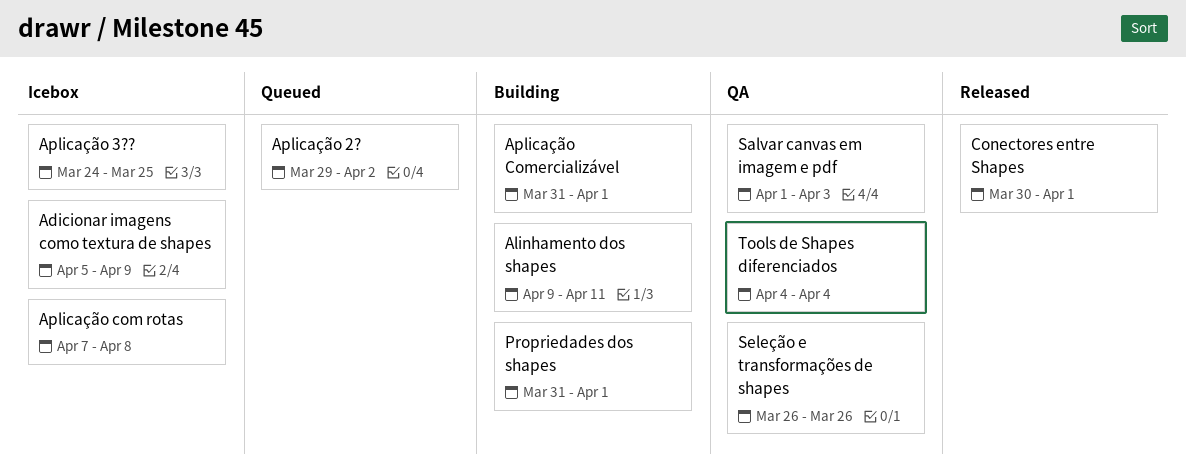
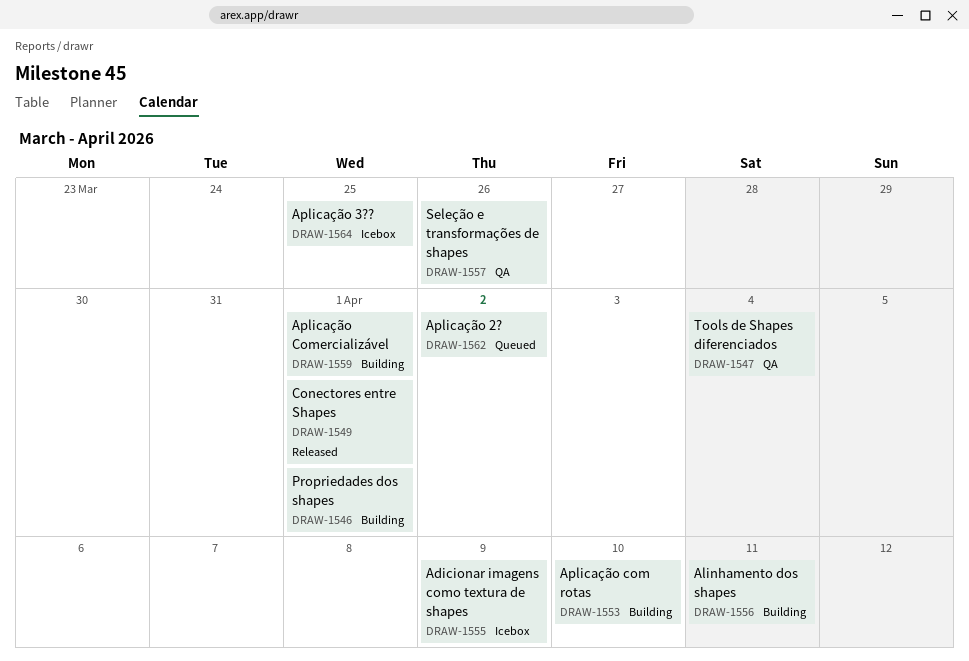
Aplicação com rotas, status: Icebox -> Building
Aplicação com rotas, due: Apr 8 -> Apr 10
Salvar canvas em imagem e pdf: present -> none

